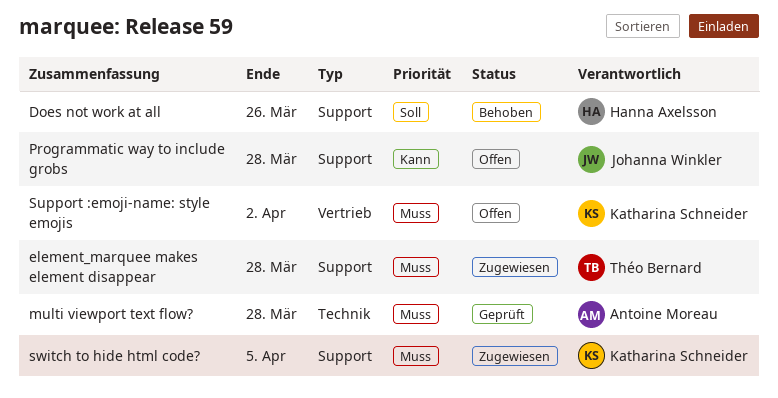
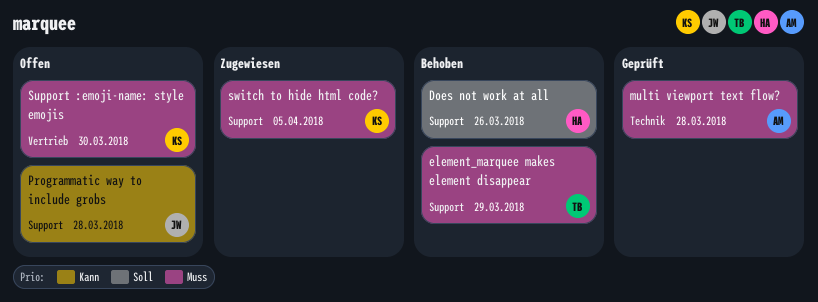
element_marquee makes element disappear, status: Zugewiesen -> Behoben
element_marquee makes element disappear, due: Mar 28 -> Mar 29
Support :emoji-name: style emojis, due: Apr 2 -> Mar 30

